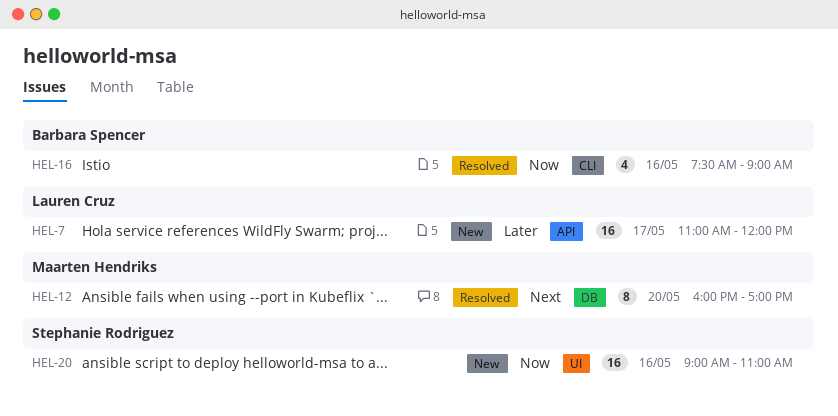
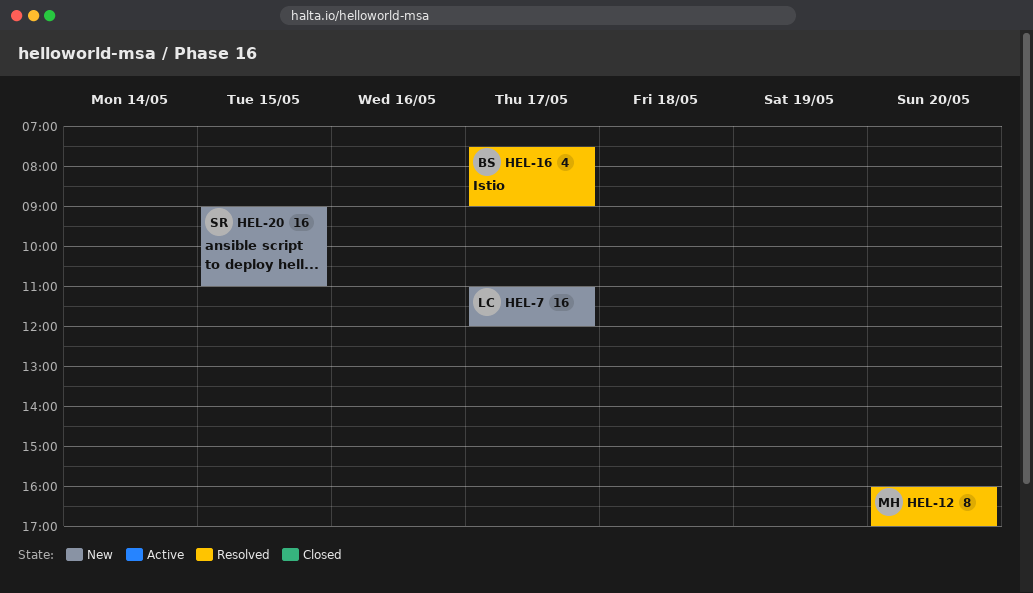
HEL-16, day: May 16 -> May 17
HEL-20, day: May 16 -> May 15

